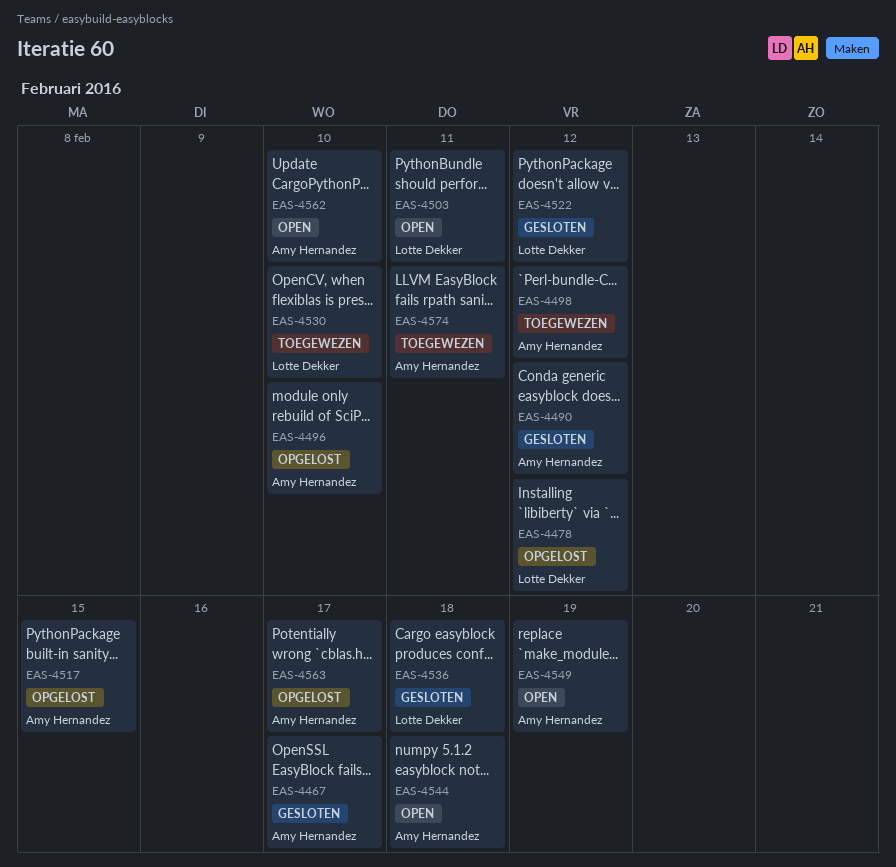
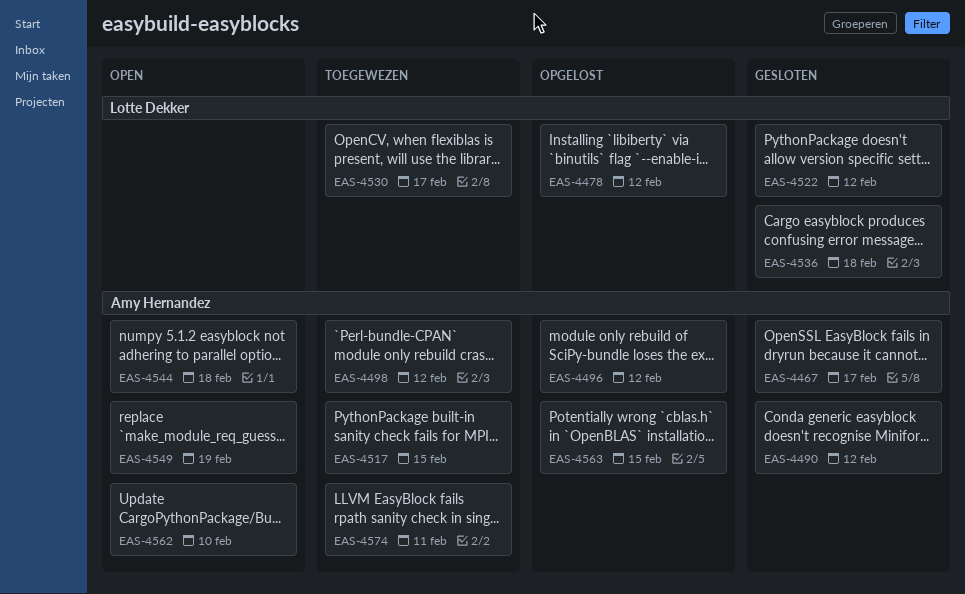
EAS-4496, due: Feb 10 -> Feb 12
EAS-4503: present -> none
EAS-4517, status: Opgelost -> Toegewezen
EAS-4530, due: Feb 10 -> Feb 17
EAS-4563, due: Feb 17 -> Feb 15

